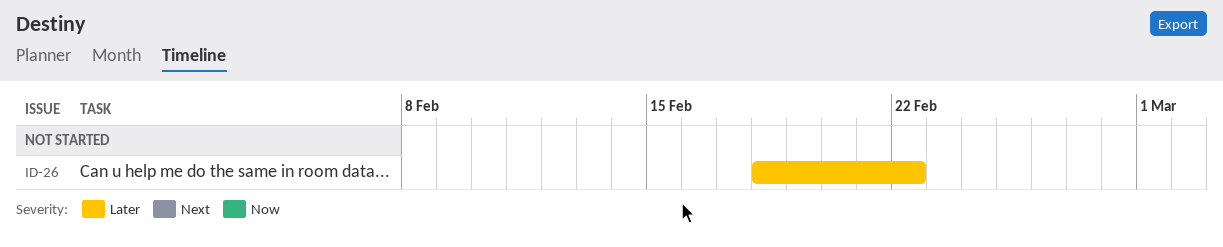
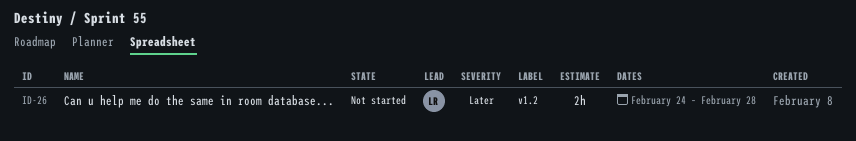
ID-26, start: Feb 18 -> Feb 24
ID-26, due: Feb 22 -> Feb 28

